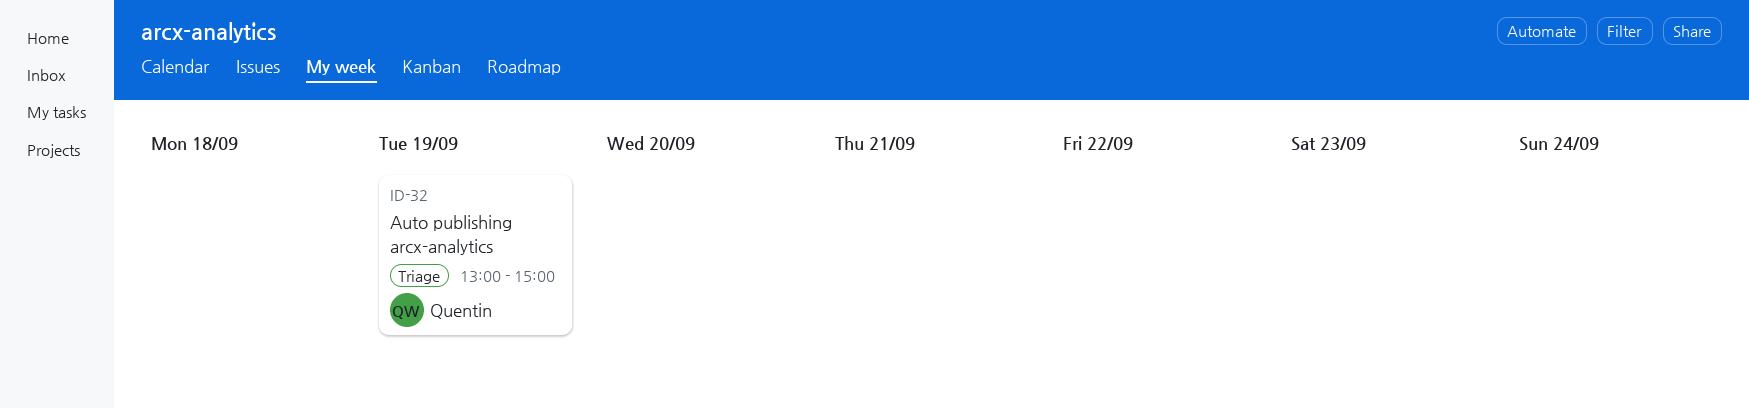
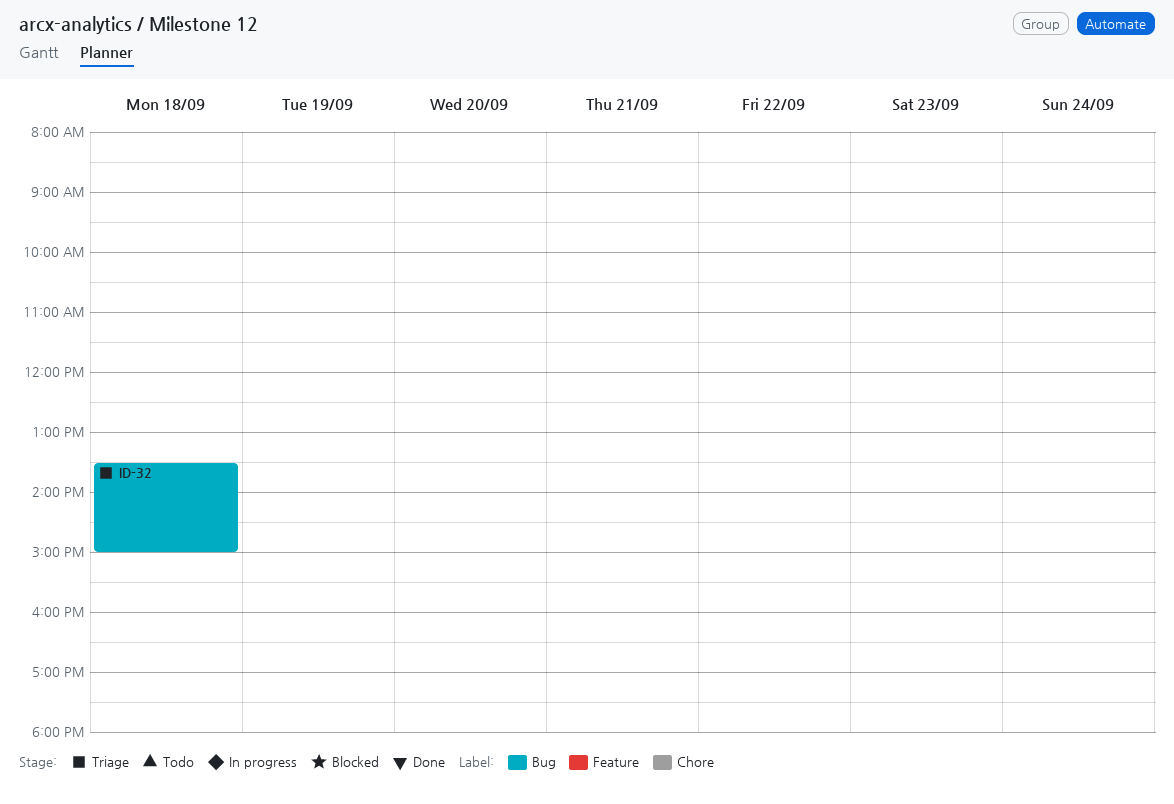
ID-32, day: Sep 19 -> Sep 18
ID-32, begins: 13:00 -> 13:30

